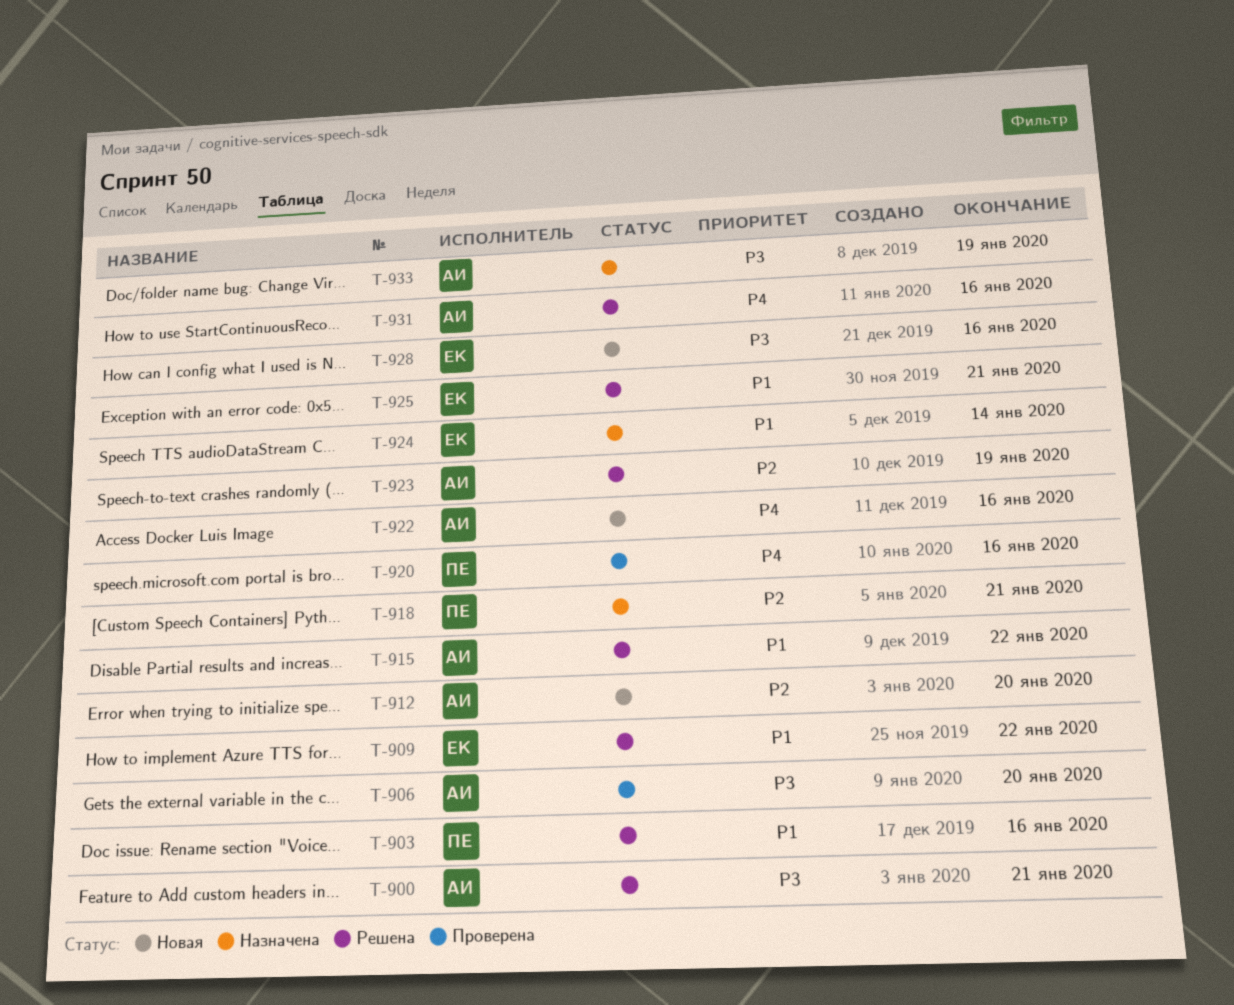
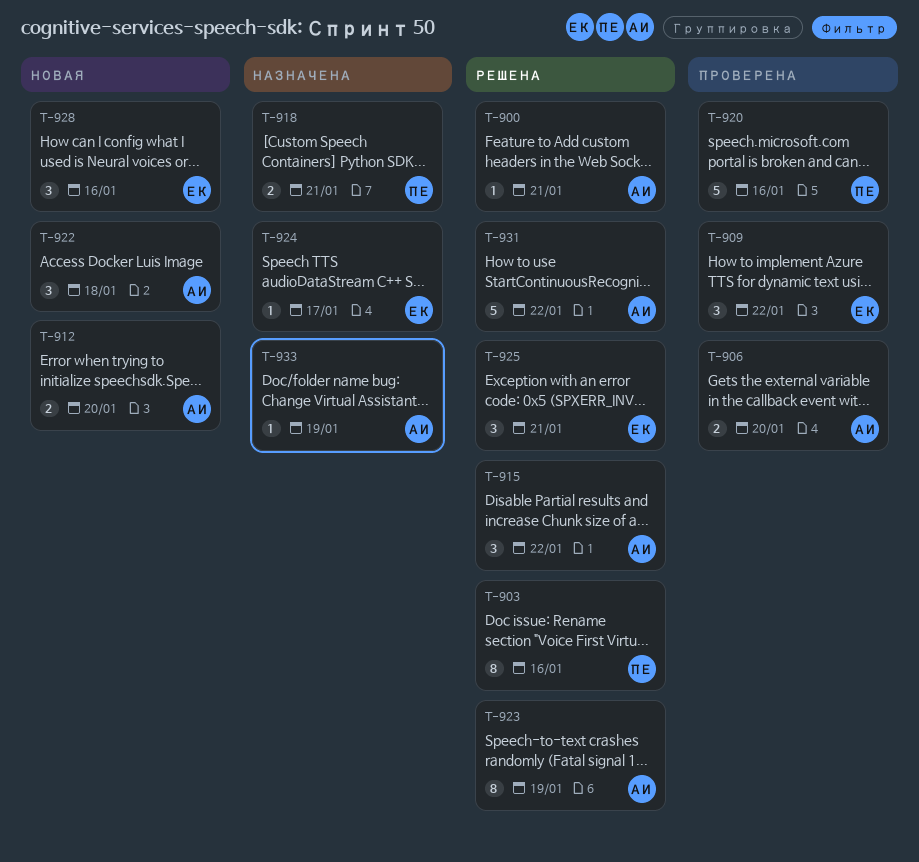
T-909, status: Решена -> Проверена
T-922, due: Jan 16 -> Jan 18
T-924, due: Jan 14 -> Jan 17
T-931, due: Jan 16 -> Jan 22

